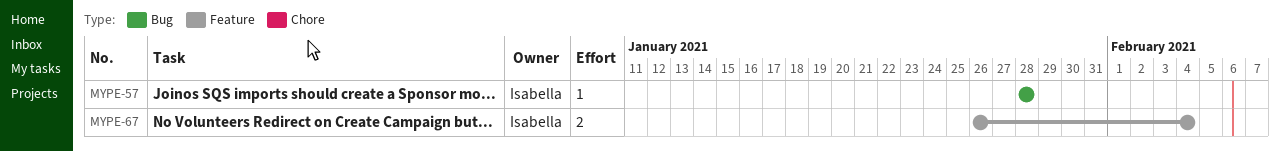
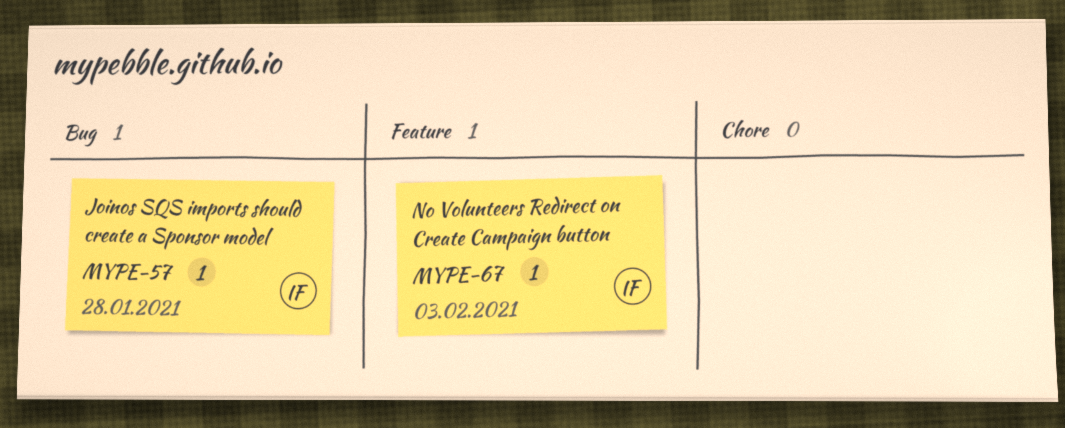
MYPE-67, estimate: 2 -> 1
MYPE-67, due: Feb 4 -> Feb 3

